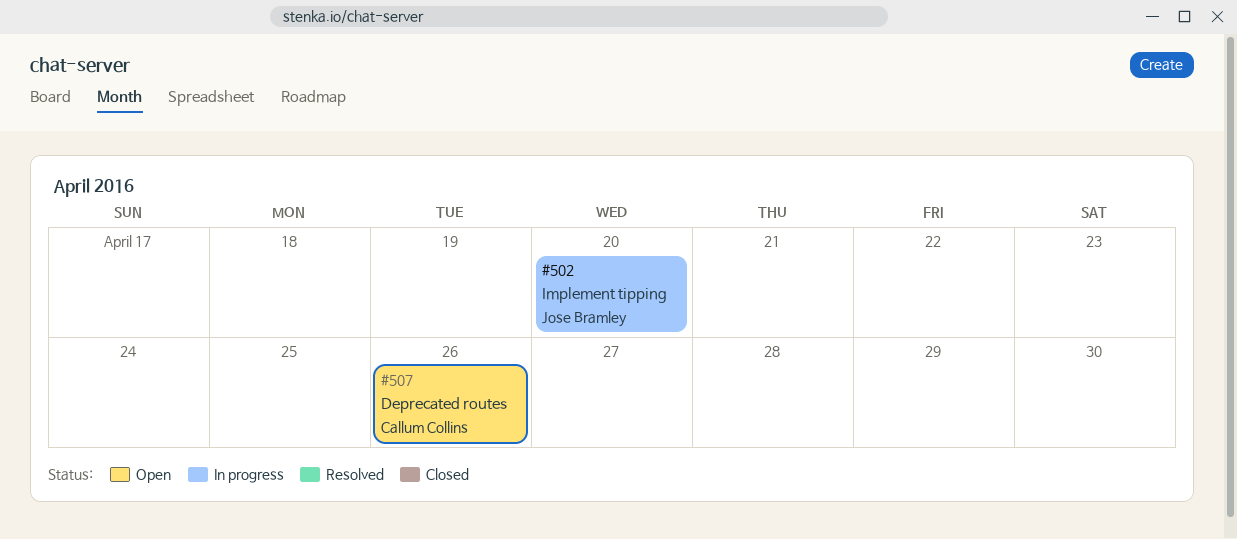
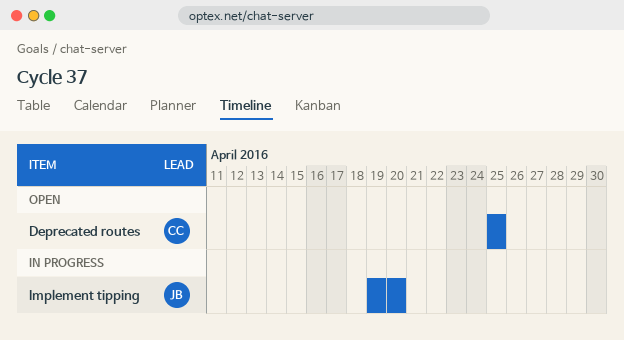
Deprecated routes, due: Apr 26 -> Apr 25

